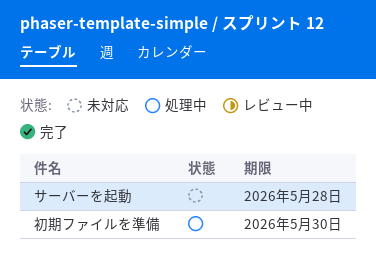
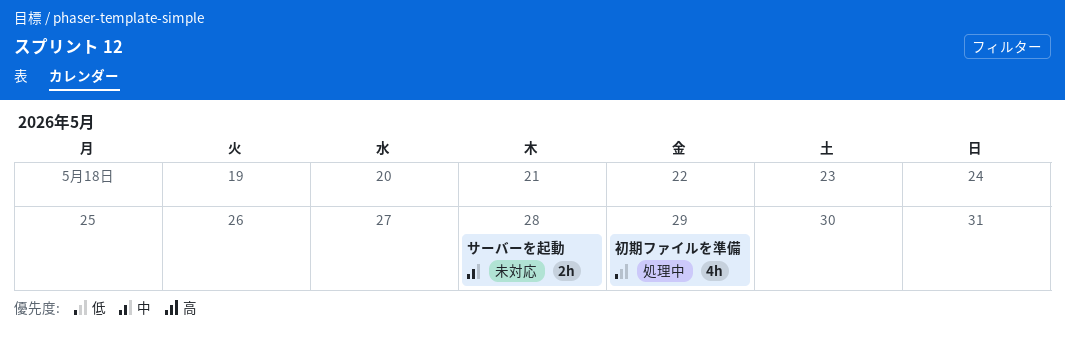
初期ファイルを準備, due: May 30 -> May 29

